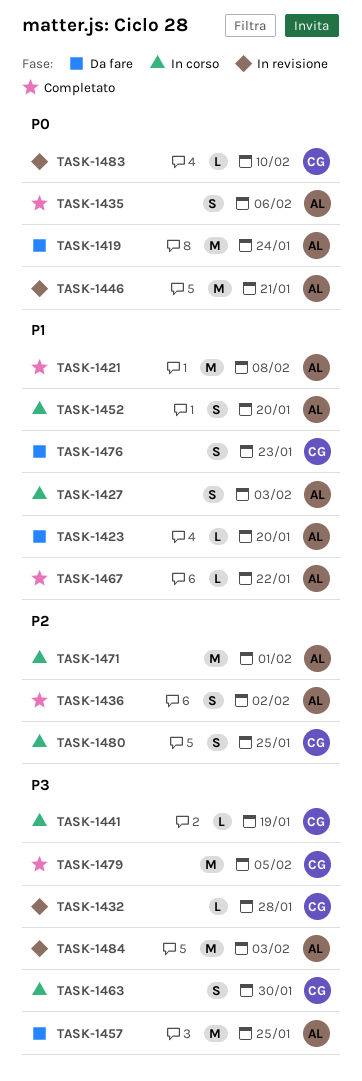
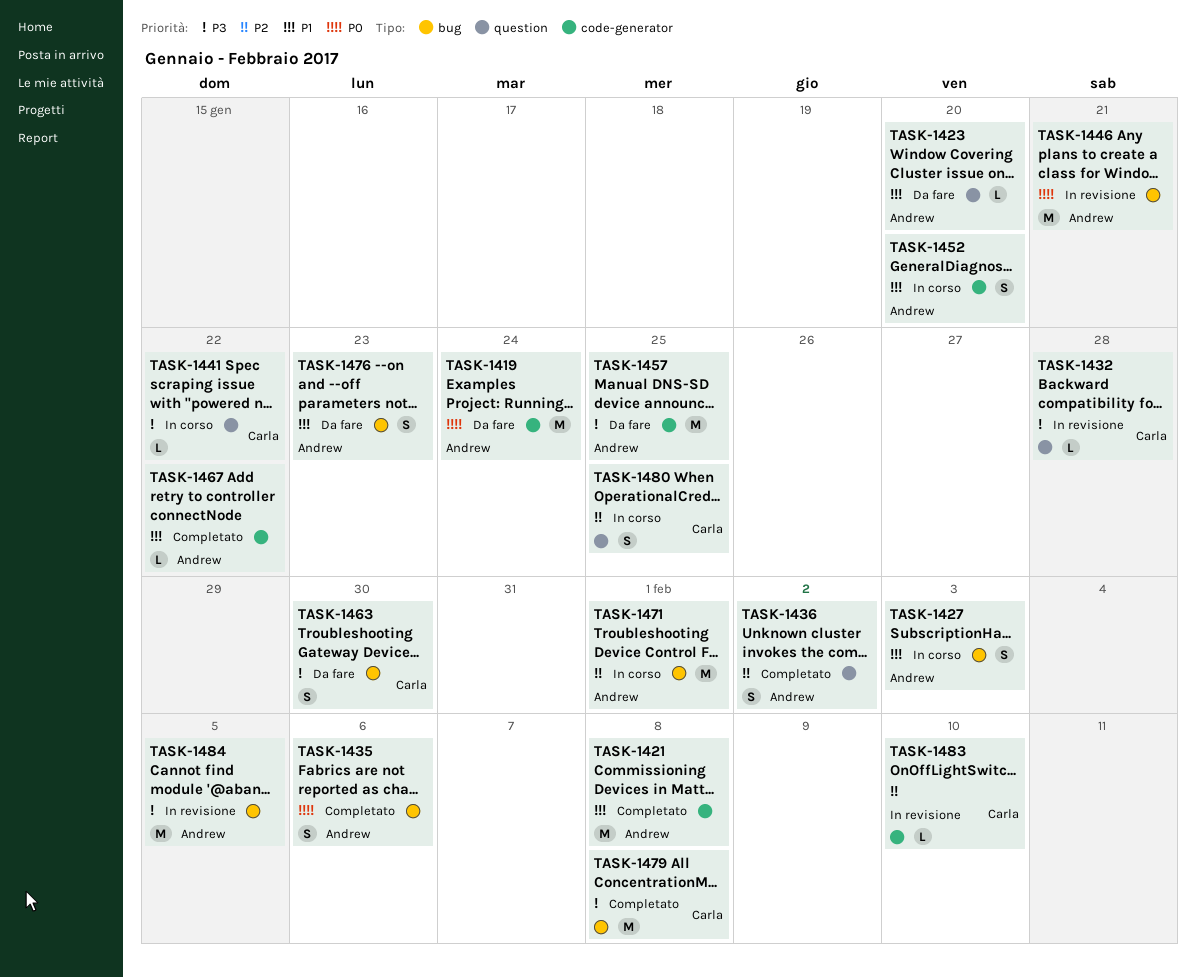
TASK-1441, due: Jan 19 -> Jan 22
TASK-1463, status: In corso -> Da fare
TASK-1476, owner: Carla -> Andrew
TASK-1479, due: Feb 5 -> Feb 8
TASK-1483, priority: P0 -> P2
TASK-1484, due: Feb 3 -> Feb 5

